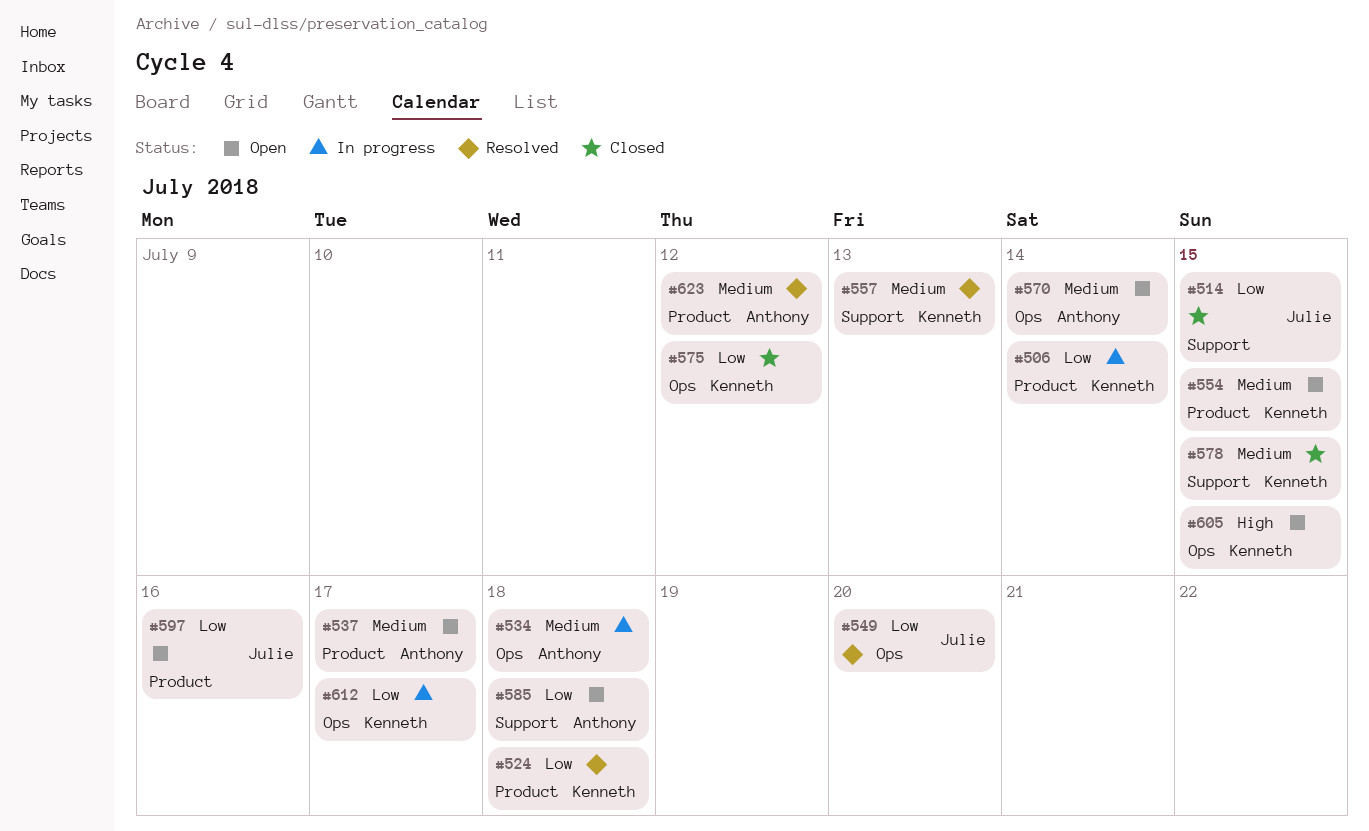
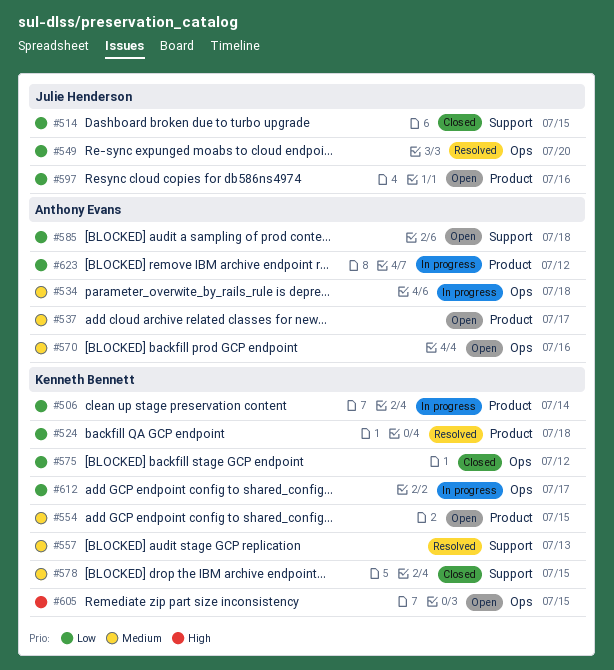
#570, due: Jul 14 -> Jul 16
#623, status: Resolved -> In progress
#623, priority: Medium -> Low

